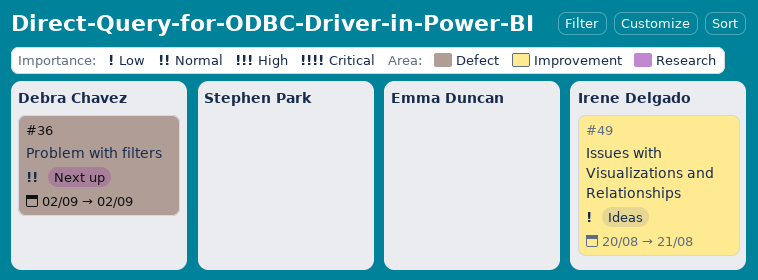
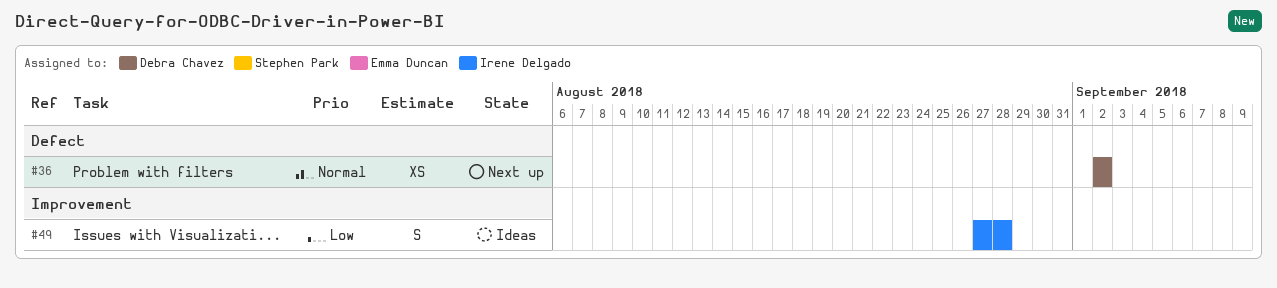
#49, start: Aug 20 -> Aug 27
#49, due: Aug 21 -> Aug 28

